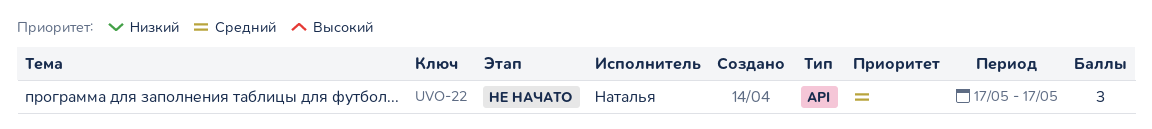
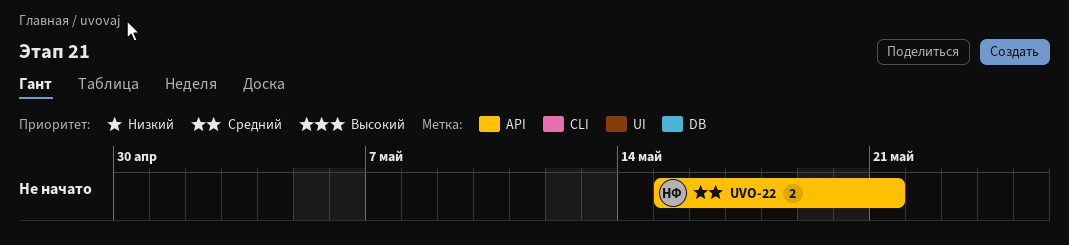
UVO-22, estimate: 3 -> 2
UVO-22, start: May 17 -> May 15
UVO-22, due: May 17 -> May 21

